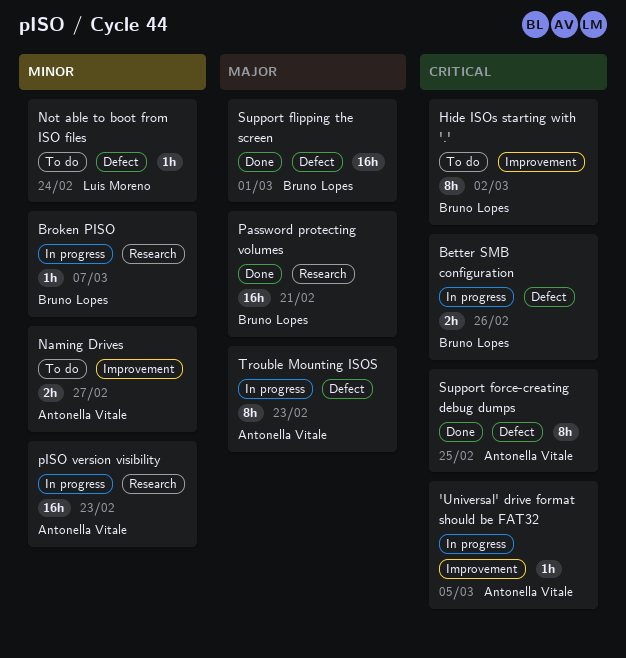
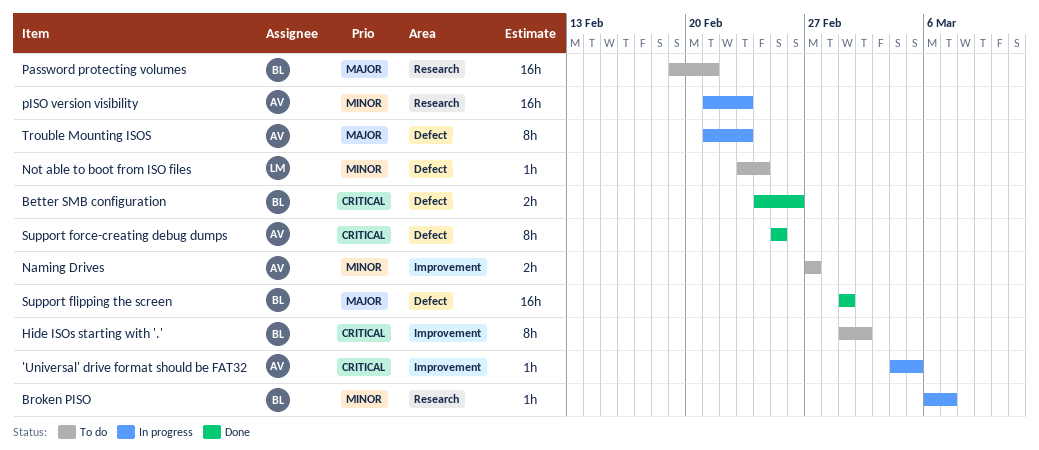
Better SMB configuration, status: In progress -> Done
Password protecting volumes, status: Done -> To do

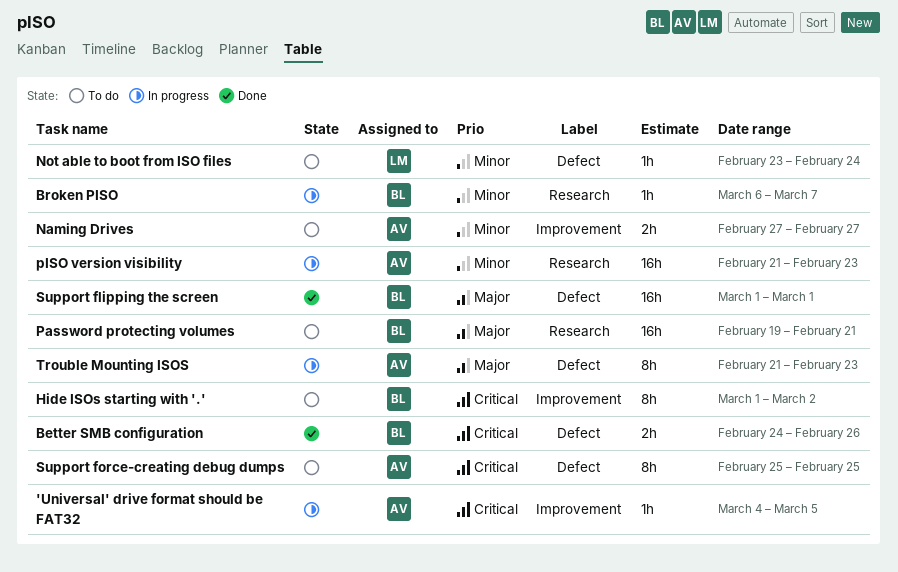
Support force-creating debug dumps, status: Done -> To do

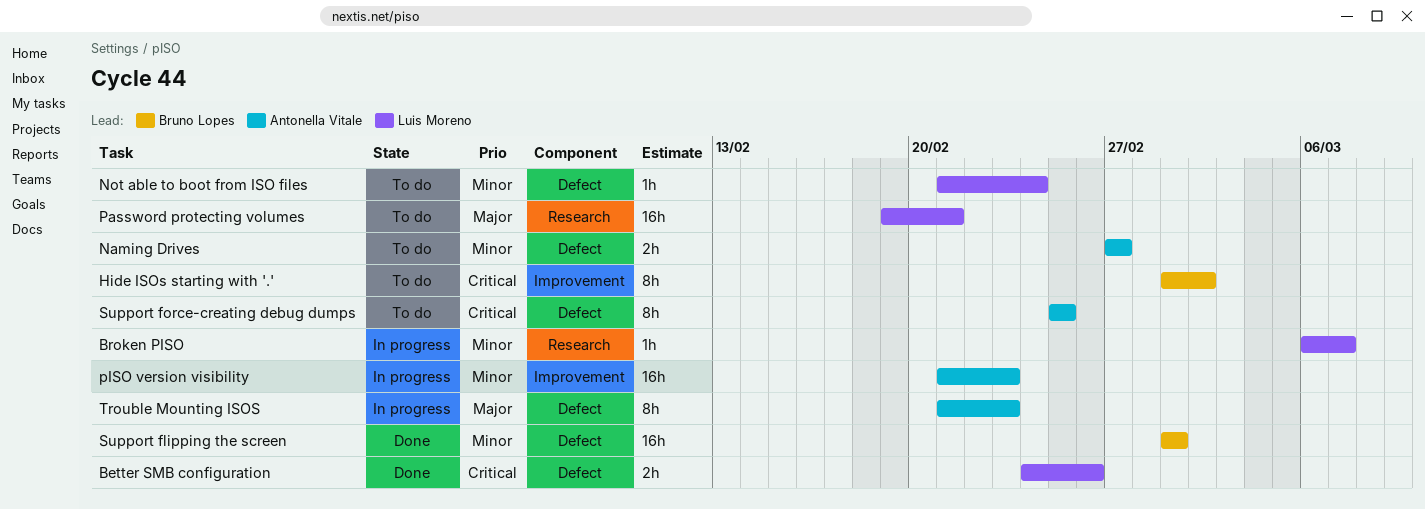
'Universal' drive format should be FAT32: present -> none
Better SMB configuration, owner: Bruno Lopes -> Luis Moreno
Broken PISO, owner: Bruno Lopes -> Luis Moreno
Naming Drives, label: Improvement -> Defect
Not able to boot from ISO files, start: Feb 23 -> Feb 21
Password protecting volumes, owner: Bruno Lopes -> Luis Moreno
pISO version visibility, label: Research -> Improvement
Support flipping the screen, priority: Major -> Minor

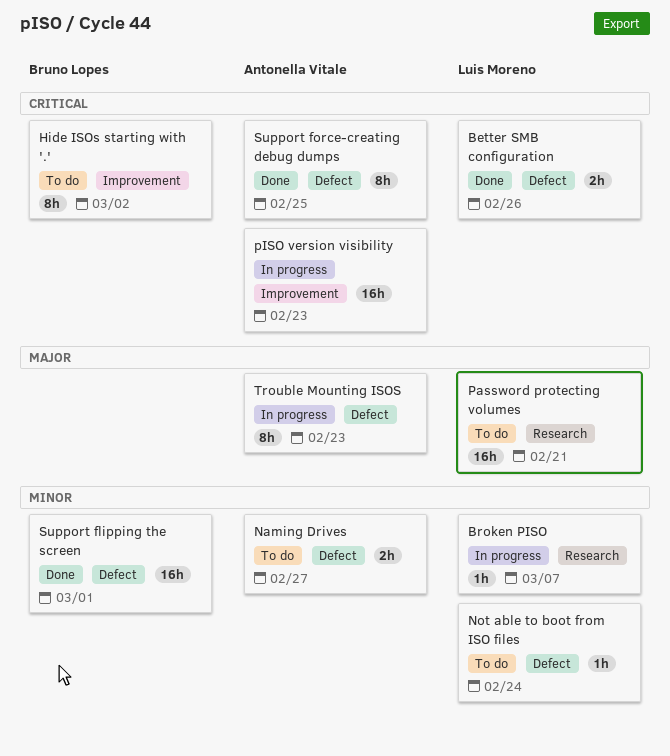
pISO version visibility, priority: Minor -> Critical
Support force-creating debug dumps, status: To do -> Done

